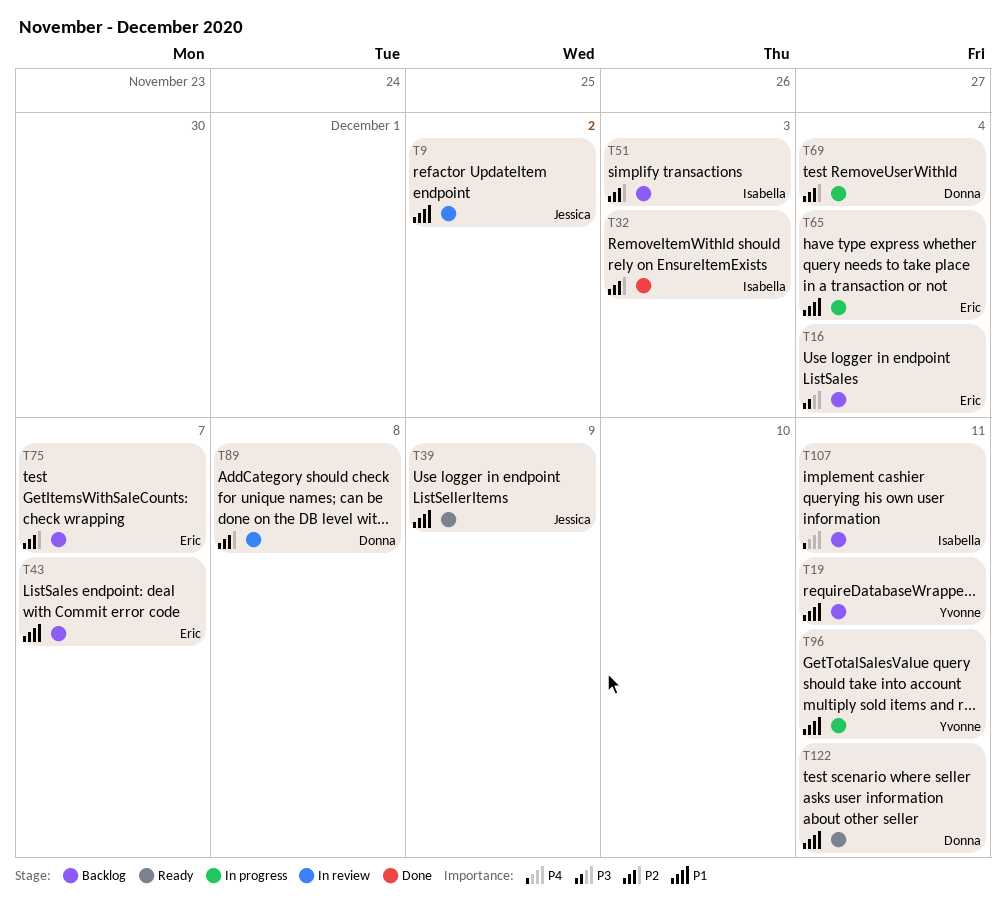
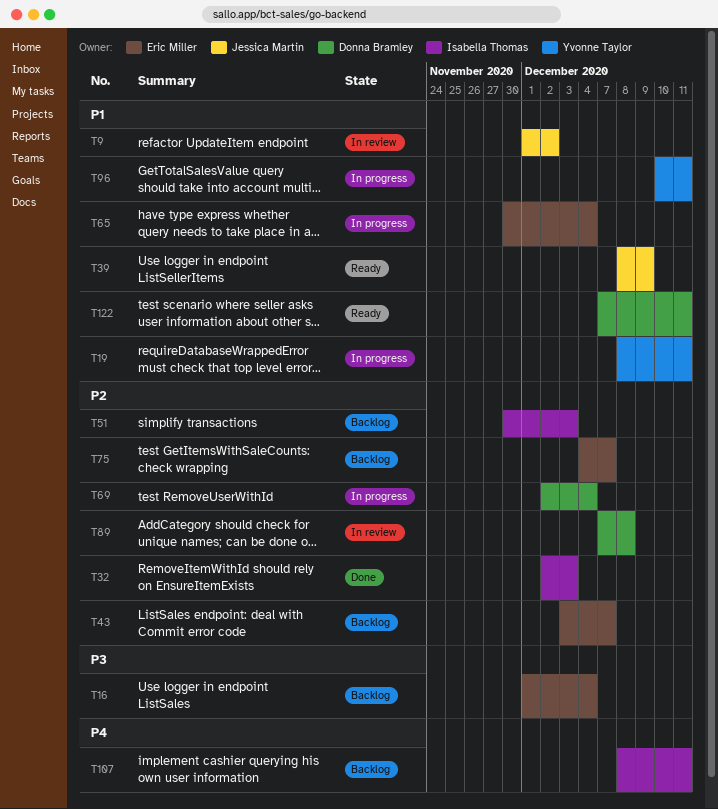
T19, status: Backlog -> In progress
T43, priority: P1 -> P2

